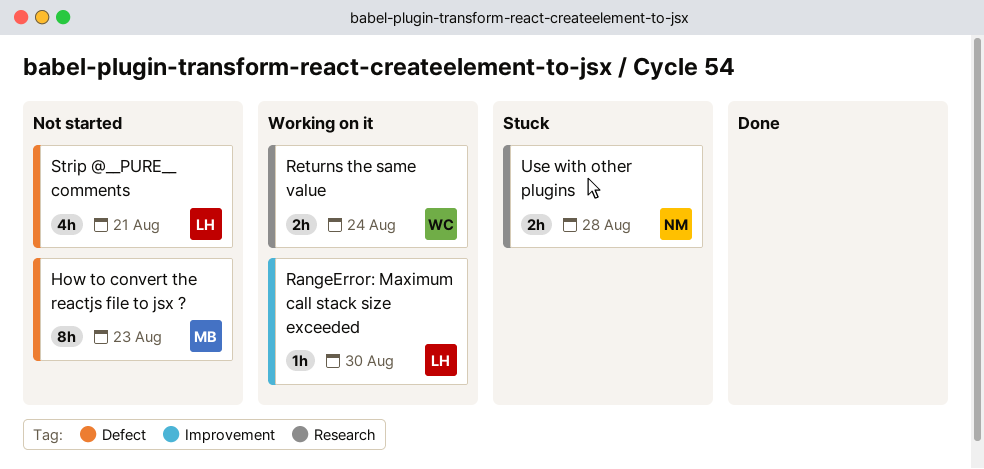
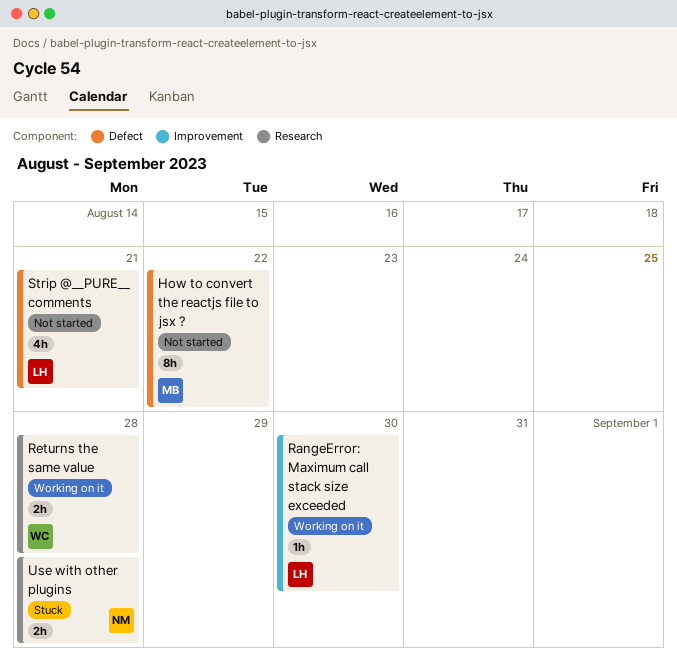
How to convert the reactjs file to jsx ?, due: Aug 23 -> Aug 22
Returns the same value, due: Aug 24 -> Aug 28

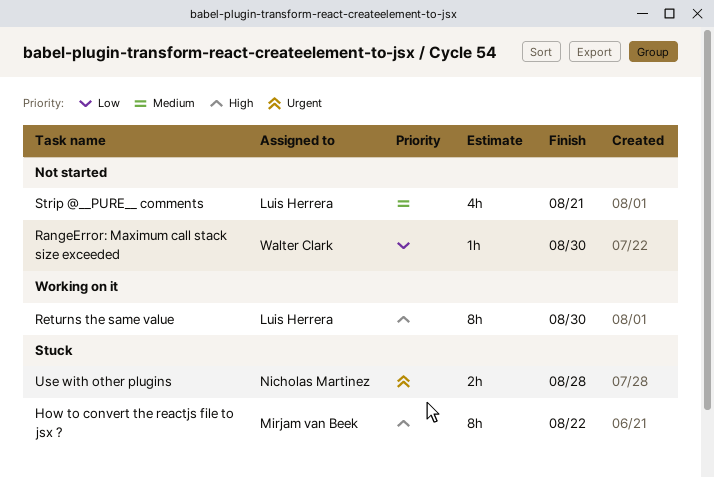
How to convert the reactjs file to jsx ?, status: Not started -> Stuck
RangeError: Maximum call stack size exceeded, status: Working on it -> Not started
RangeError: Maximum call stack size exceeded, owner: Luis Herrera -> Walter Clark
Returns the same value, owner: Walter Clark -> Luis Herrera
Returns the same value, estimate: 2h -> 8h
Returns the same value, due: Aug 28 -> Aug 30

